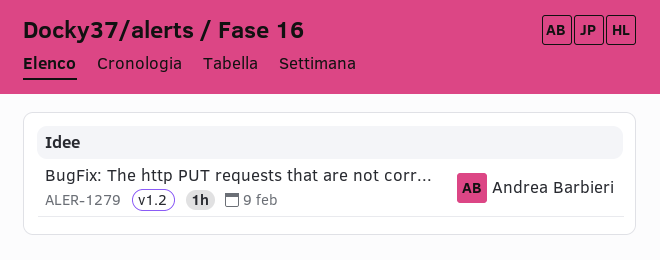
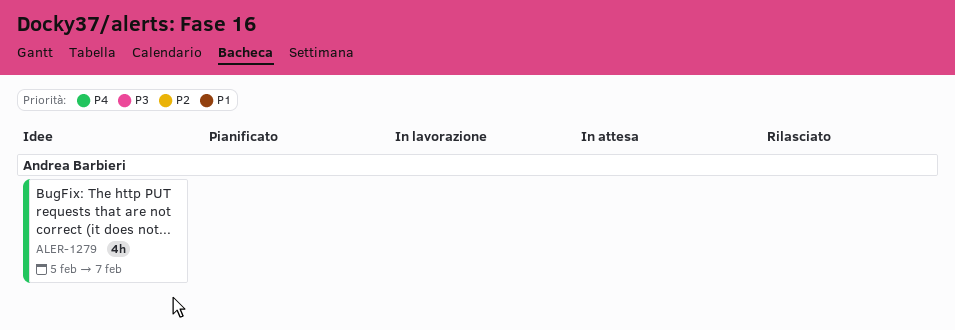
ALER-1279, estimate: 1h -> 4h
ALER-1279, due: Feb 9 -> Feb 7

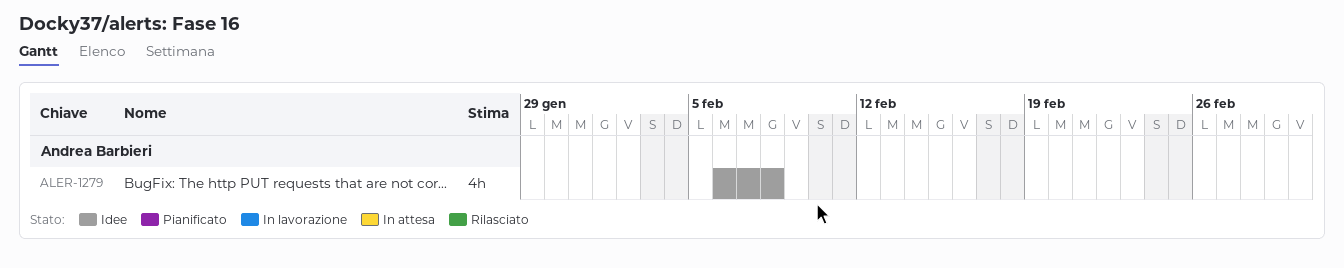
ALER-1279, start: Feb 5 -> Feb 6
ALER-1279, due: Feb 7 -> Feb 8

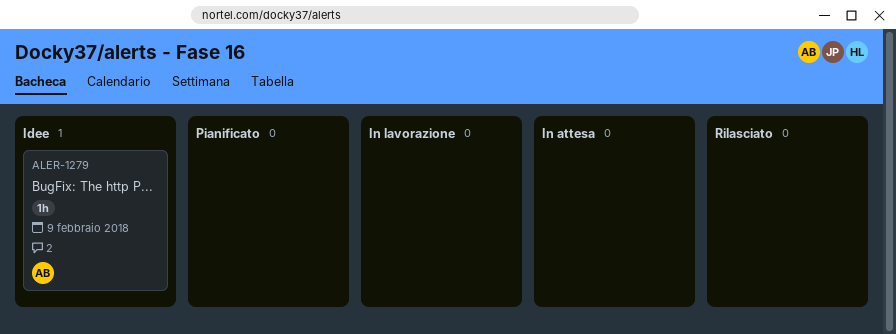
ALER-1279, estimate: 4h -> 1h
ALER-1279, due: Feb 8 -> Feb 9

